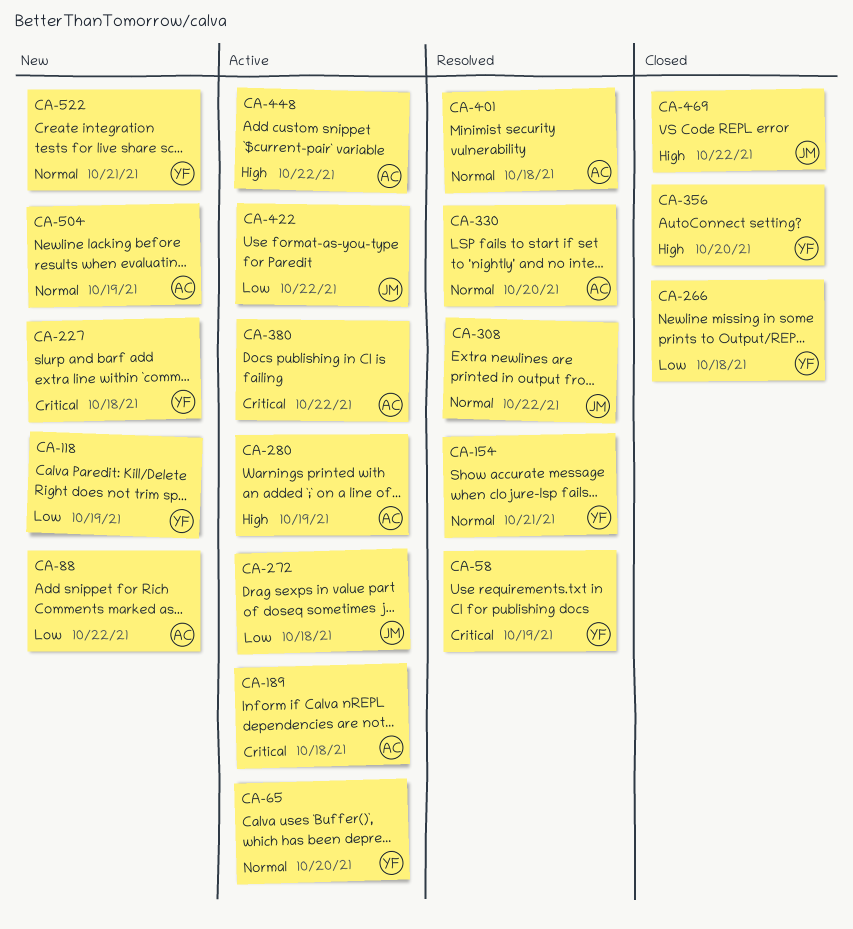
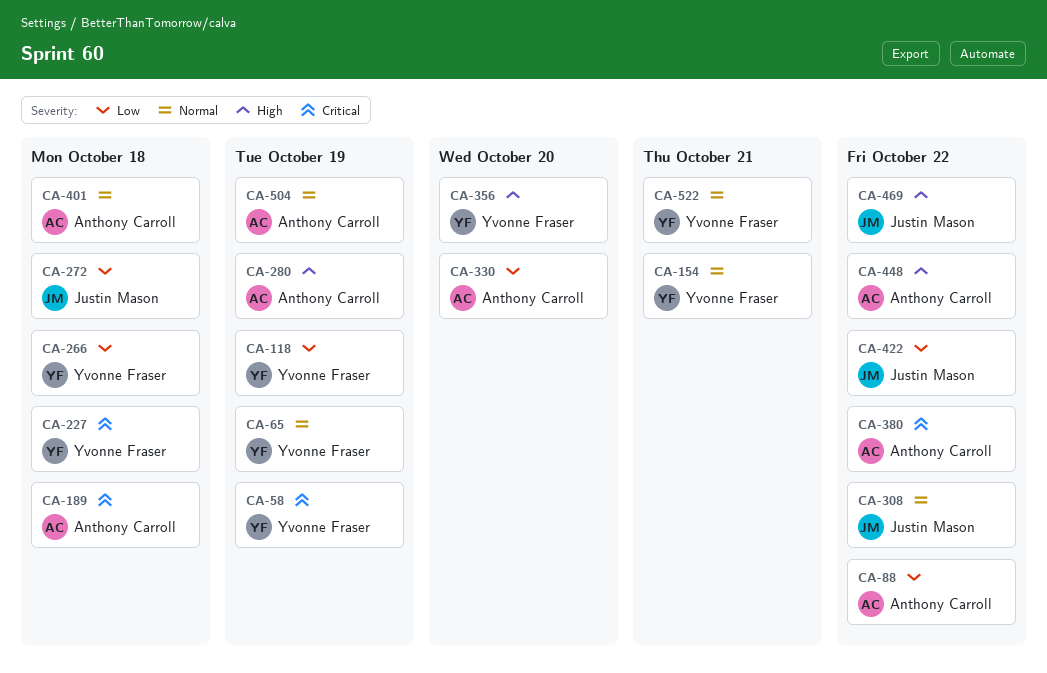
CA-65, due: Oct 20 -> Oct 19
CA-330, priority: Normal -> Low

